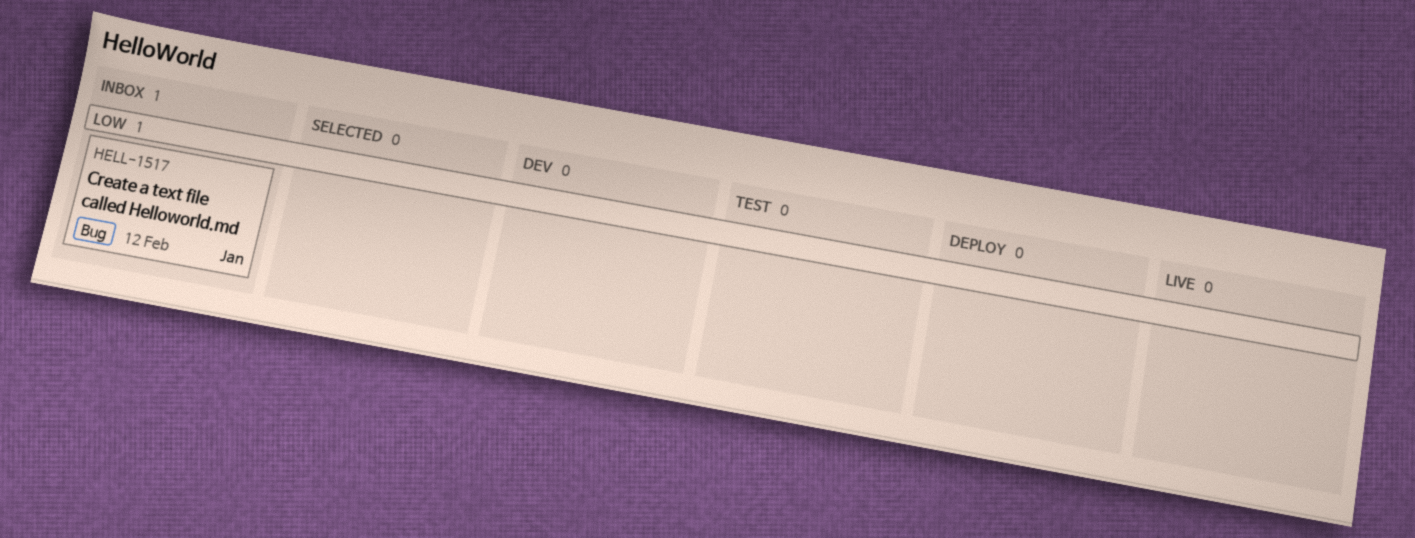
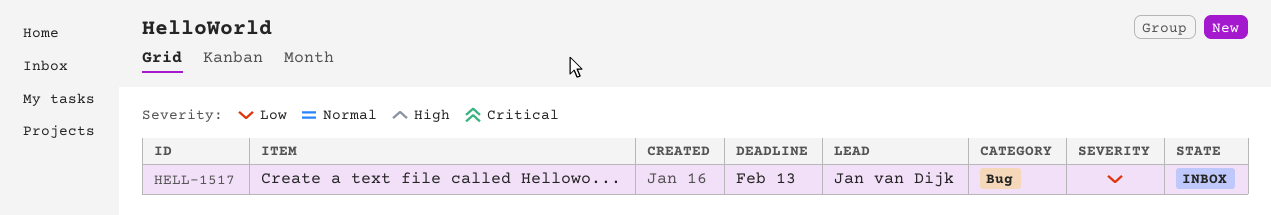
HELL-1517, due: Feb 12 -> Feb 13

